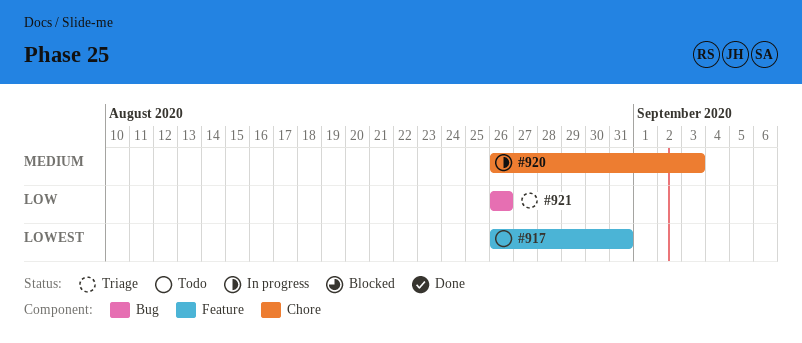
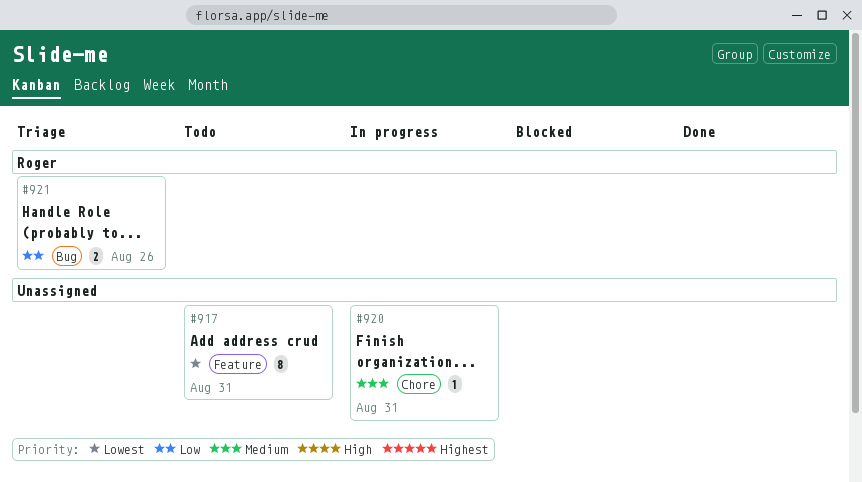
#920, due: Sep 3 -> Aug 31

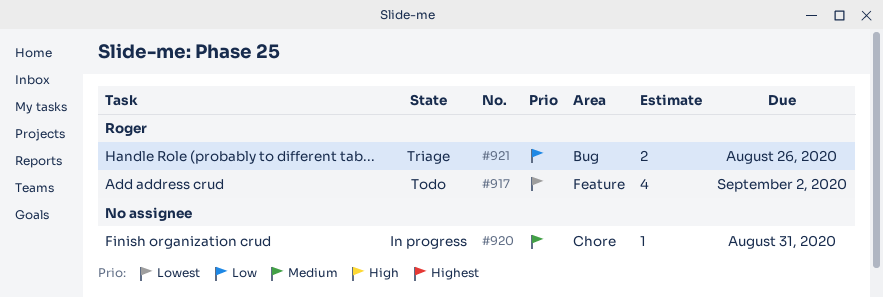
#917, owner: none -> Roger
#917, estimate: 8 -> 4
#917, due: Aug 31 -> Sep 2

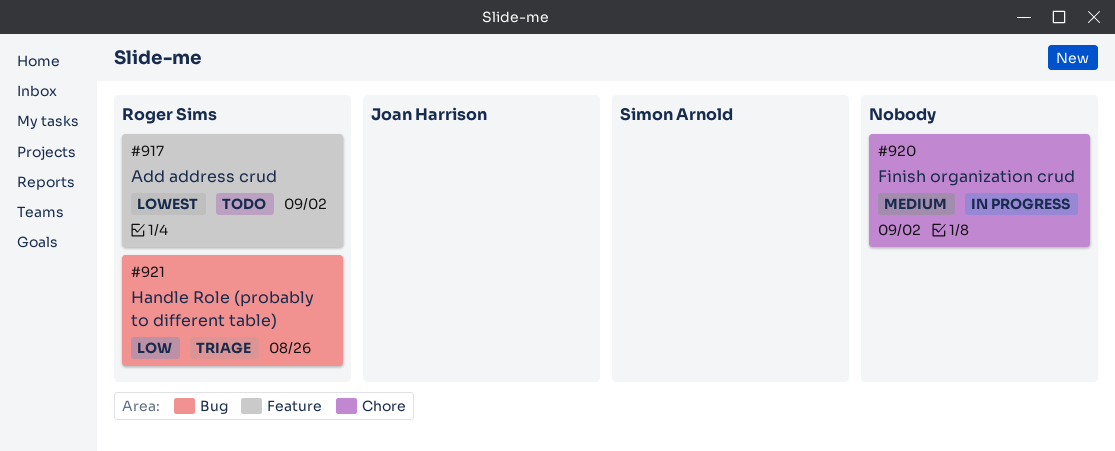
#920, due: Aug 31 -> Sep 2

